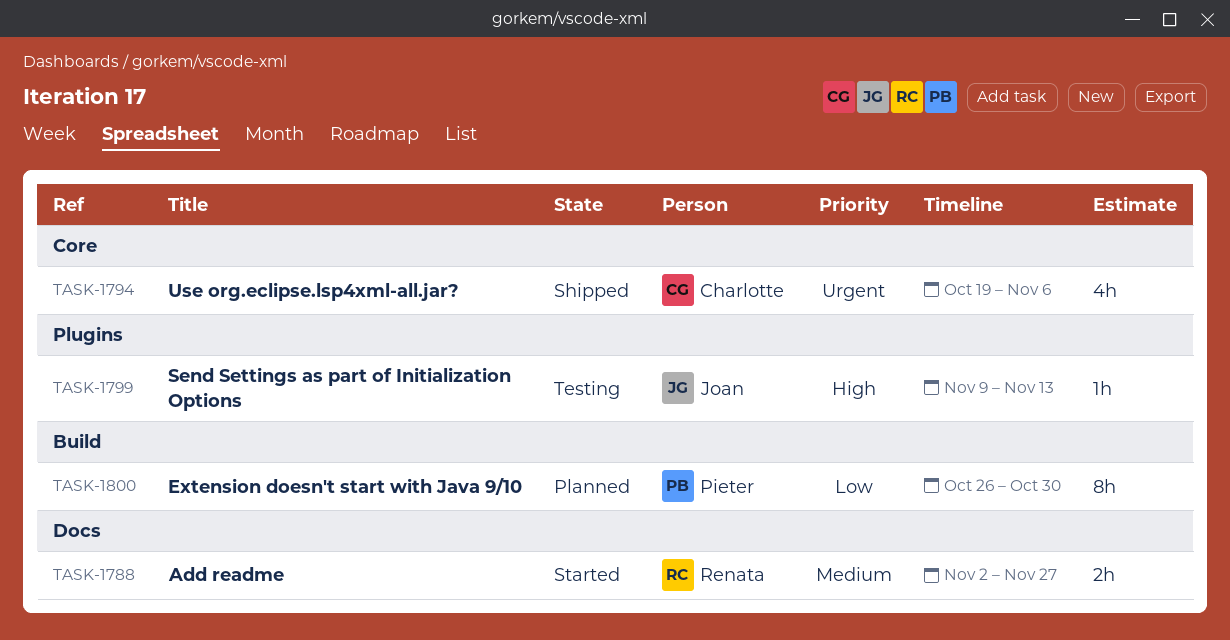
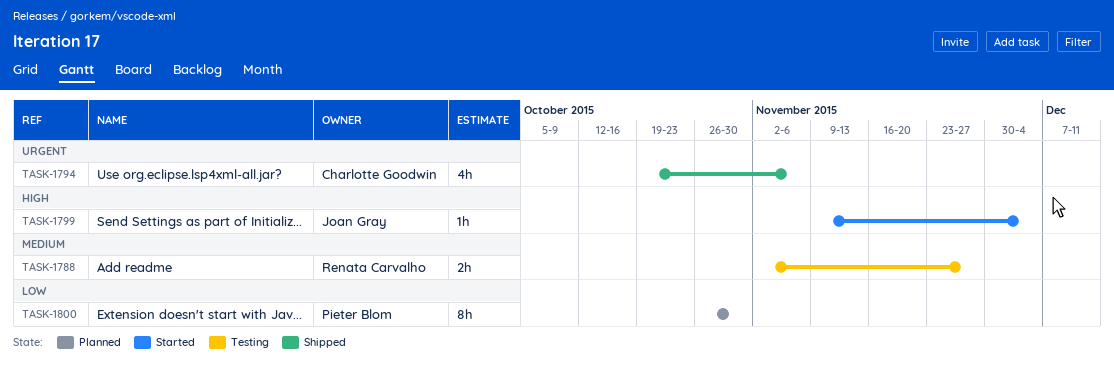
TASK-1788, status: Started -> Testing
TASK-1799, status: Testing -> Started
TASK-1799, due: Nov 13 -> Dec 4

